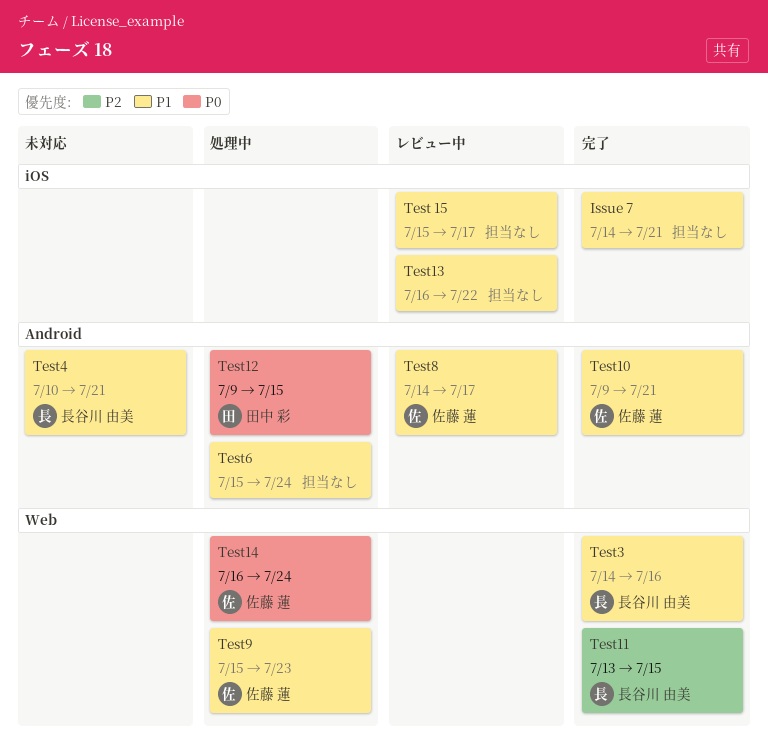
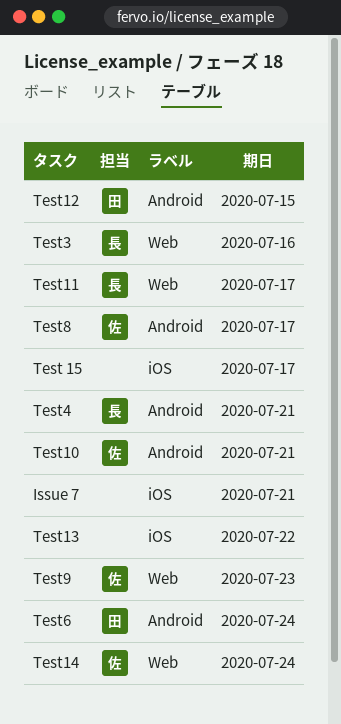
Test11, due: Jul 15 -> Jul 17
Test6, owner: none -> 田中 彩

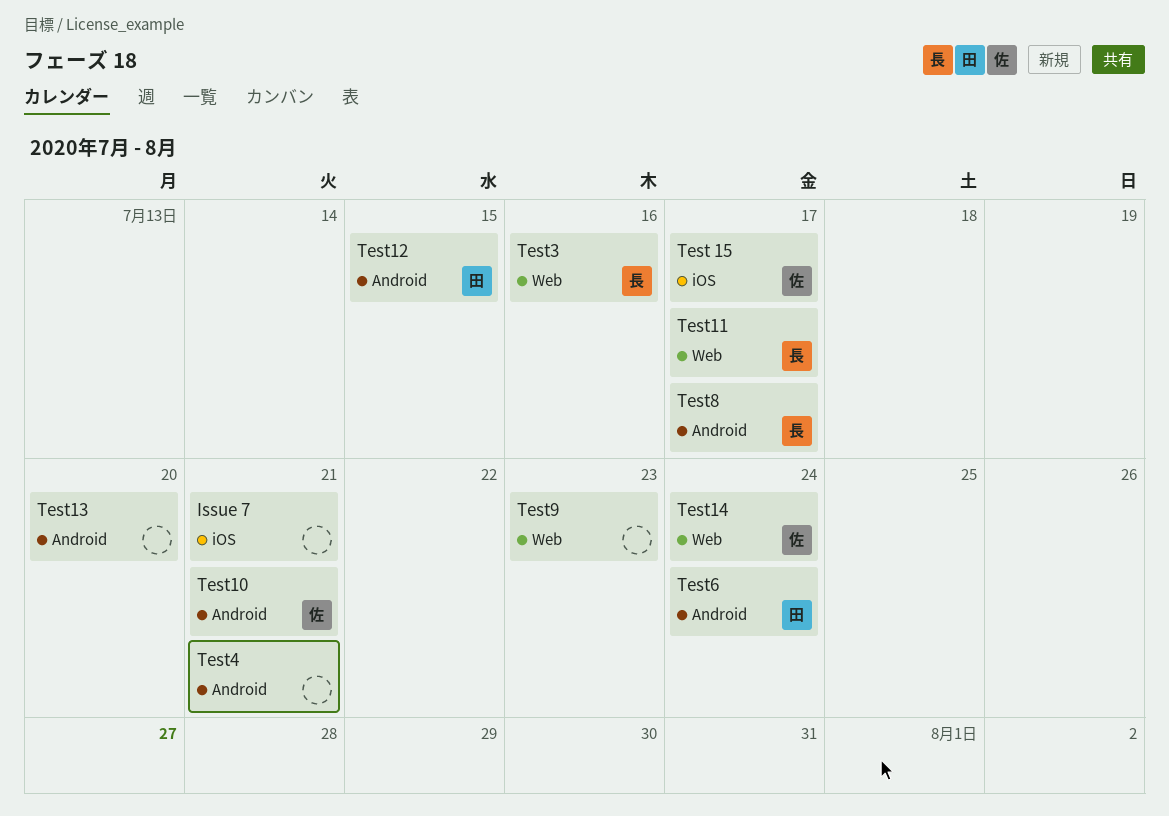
Test 15, owner: none -> 佐
Test13, label: iOS -> Android
Test13, due: Jul 22 -> Jul 20
Test4, owner: 長 -> none
Test8, owner: 佐 -> 長
Test9, owner: 佐 -> none

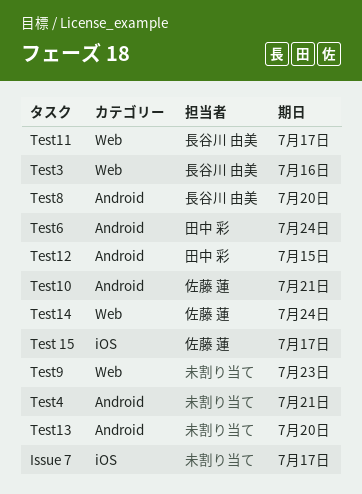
Issue 7, due: Jul 21 -> Jul 17
Test8, due: Jul 17 -> Jul 20

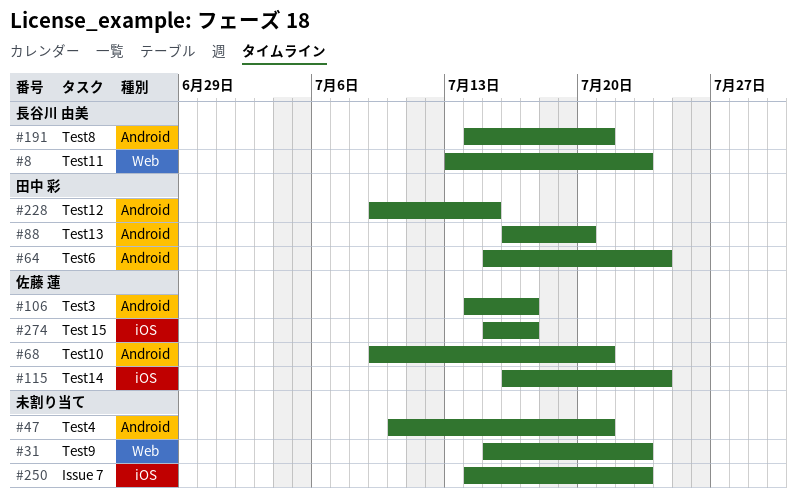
Issue 7, due: Jul 17 -> Jul 23
Test11, due: Jul 17 -> Jul 23
Test13, owner: none -> 田中 彩
Test14, label: Web -> iOS
Test3, owner: 長谷川 由美 -> 佐藤 蓮
Test3, label: Web -> Android
Test3, due: Jul 16 -> Jul 17
Test8, due: Jul 20 -> Jul 21

